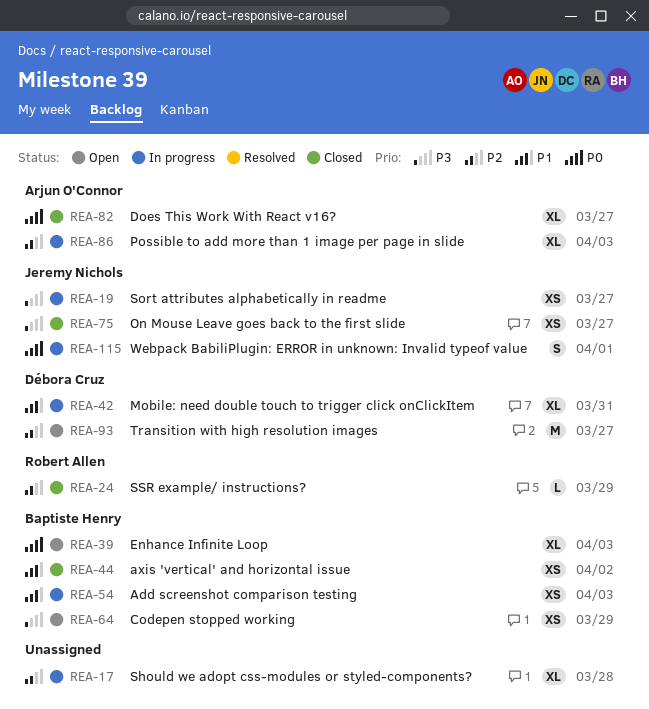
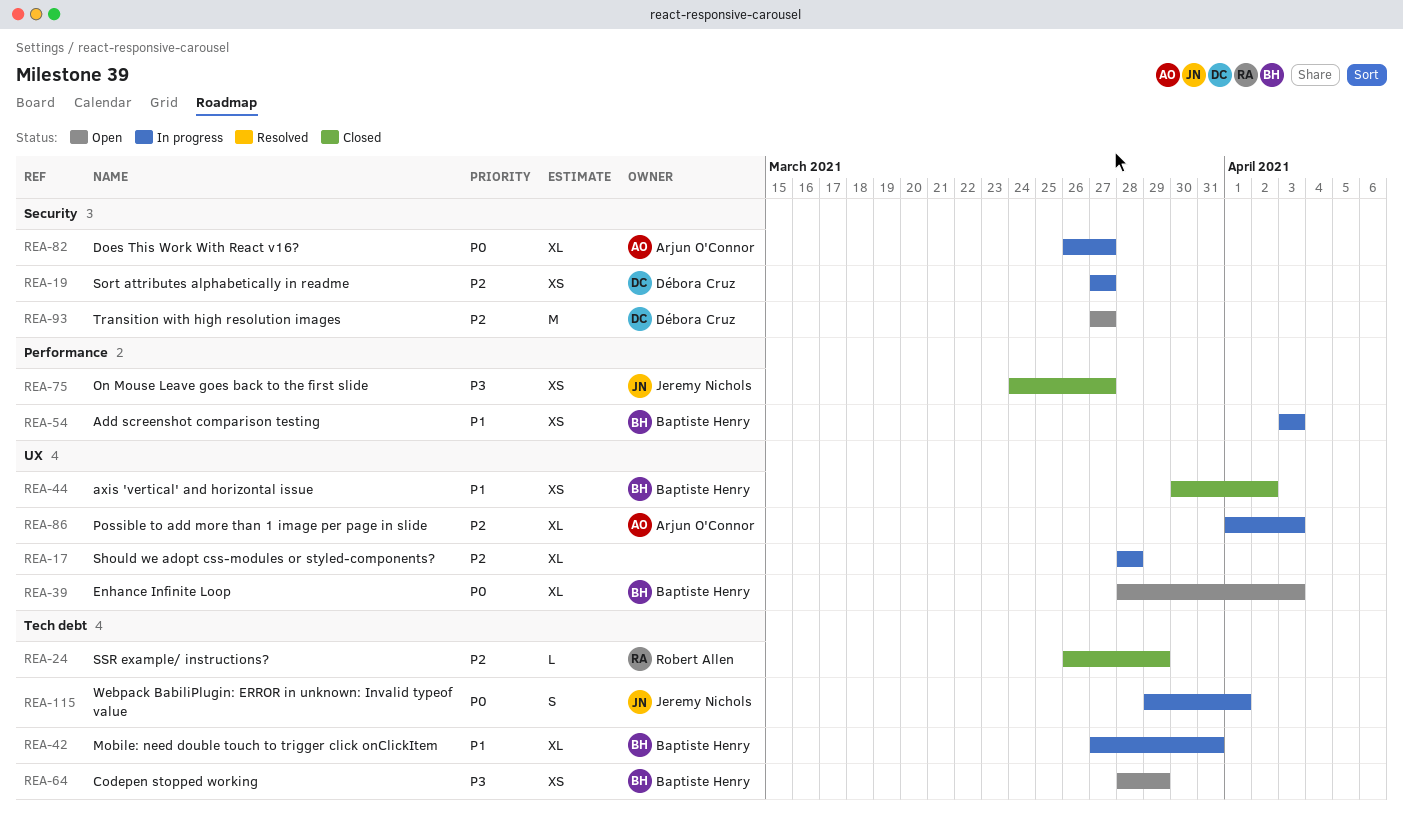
REA-19, owner: Jeremy Nichols -> Débora Cruz
REA-19, priority: P3 -> P2
REA-42, owner: Débora Cruz -> Baptiste Henry
REA-82, status: Closed -> In progress

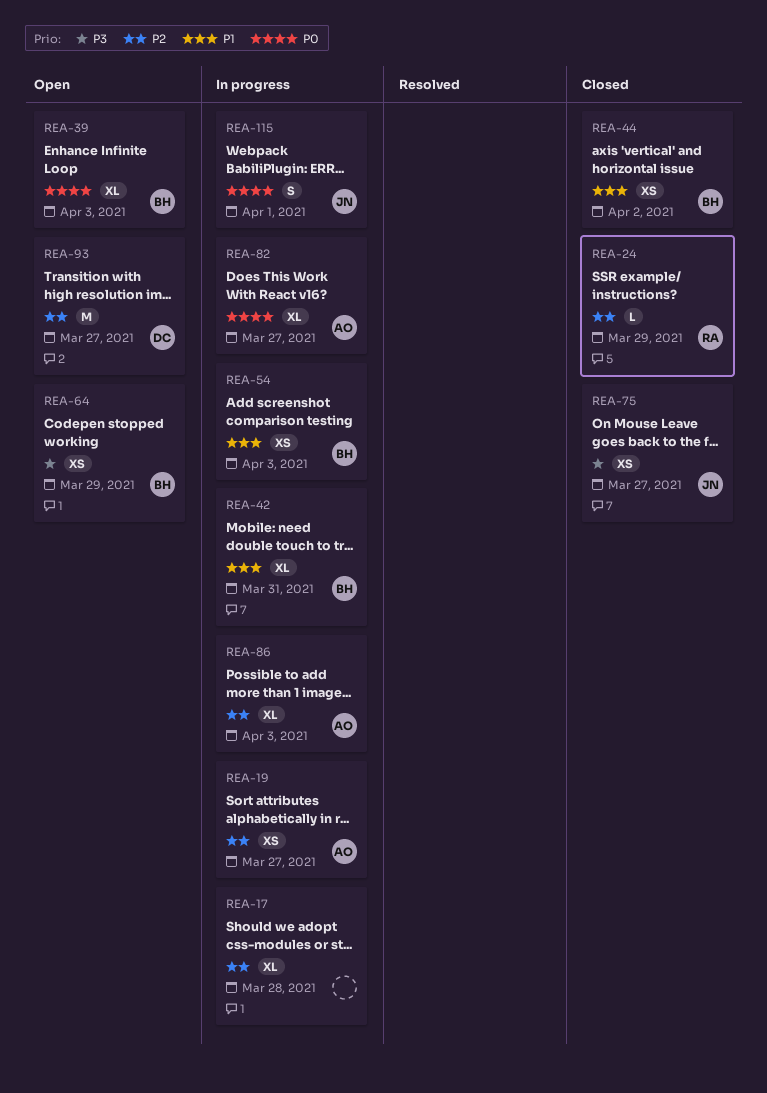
REA-19, owner: Débora Cruz -> Arjun O'Connor

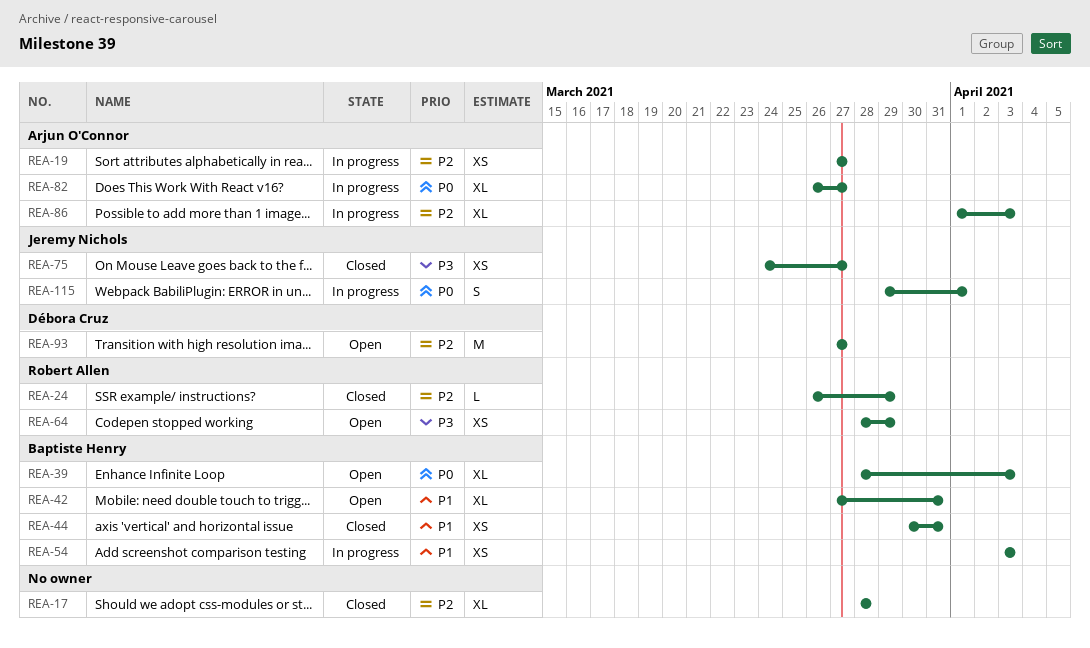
REA-17, status: In progress -> Closed
REA-42, status: In progress -> Open
REA-44, due: Apr 2 -> Mar 31
REA-64, owner: Baptiste Henry -> Robert Allen

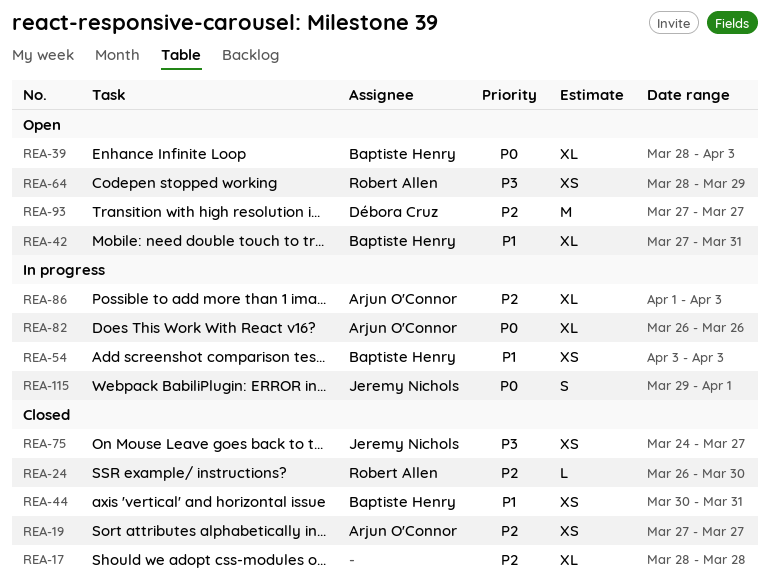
REA-19, status: In progress -> Closed
REA-24, due: Mar 29 -> Mar 30
REA-82, due: Mar 27 -> Mar 26

